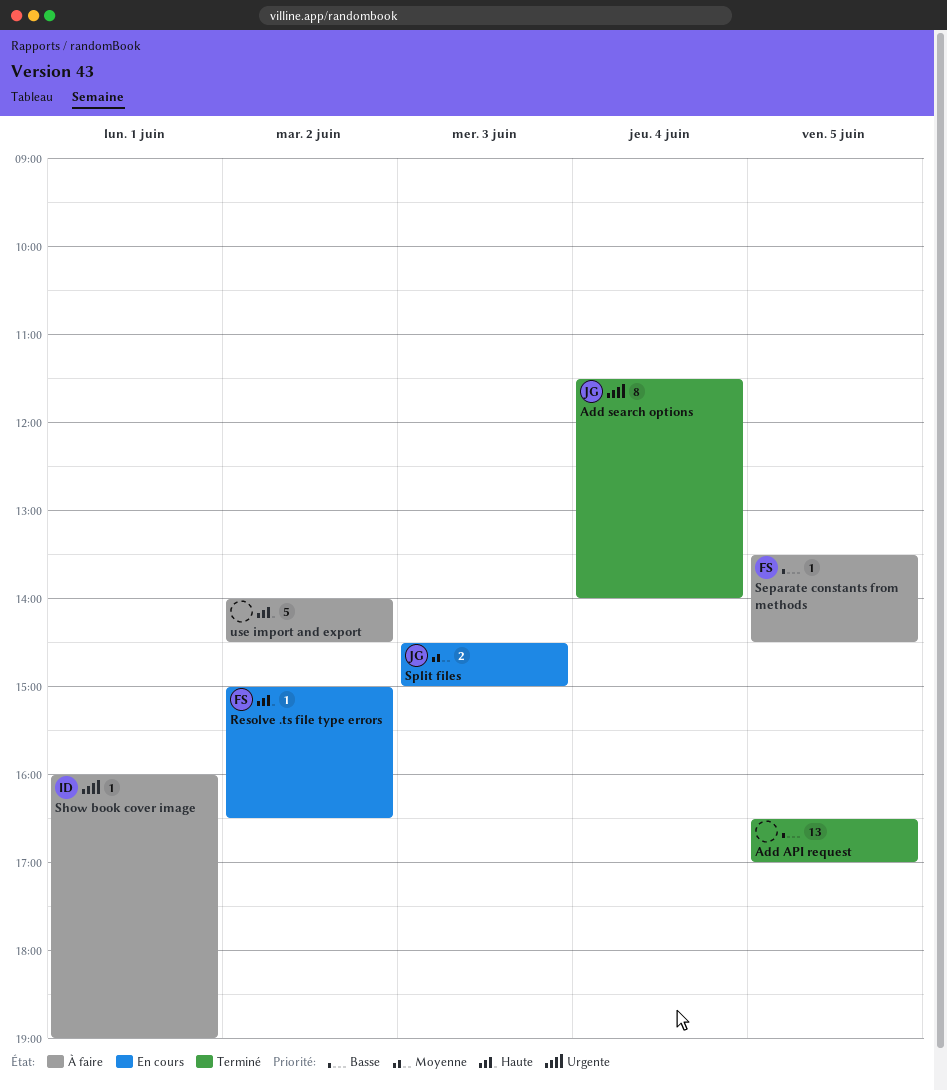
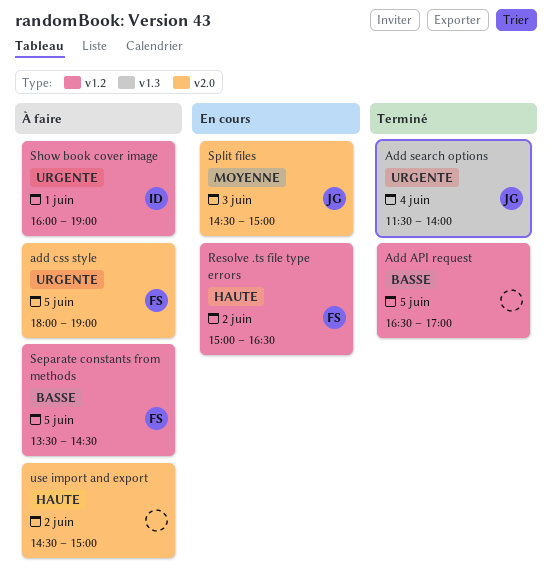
add css style: none -> present
use import and export, begins: 14:00 -> 14:30
use import and export, ends: 14:30 -> 15:00

